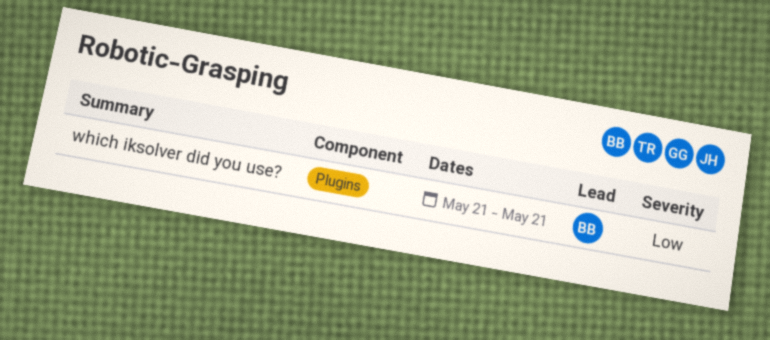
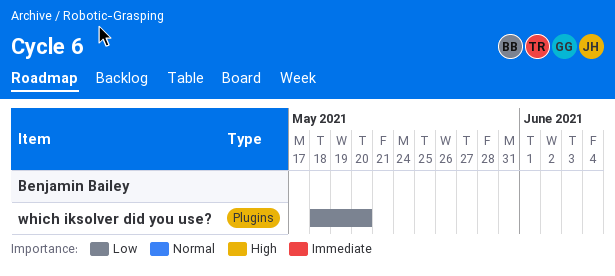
which iksolver did you use?, start: May 21 -> May 18
which iksolver did you use?, due: May 21 -> May 20

